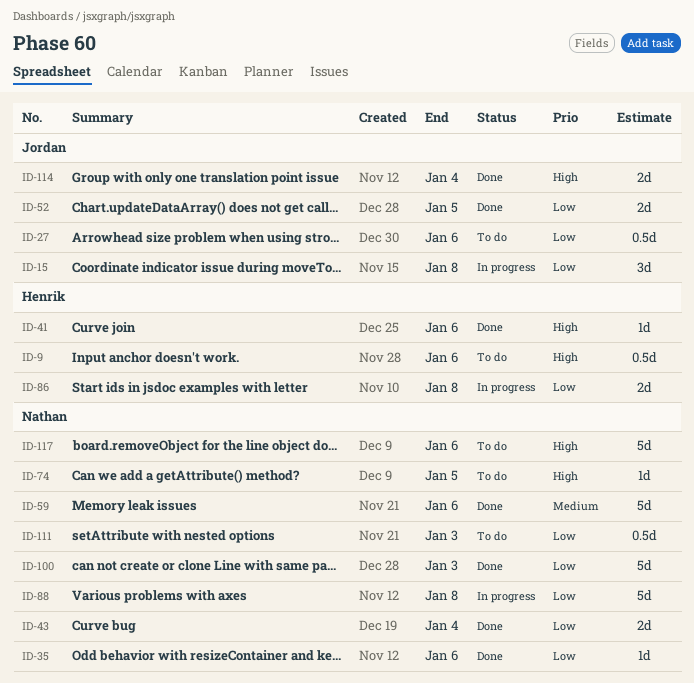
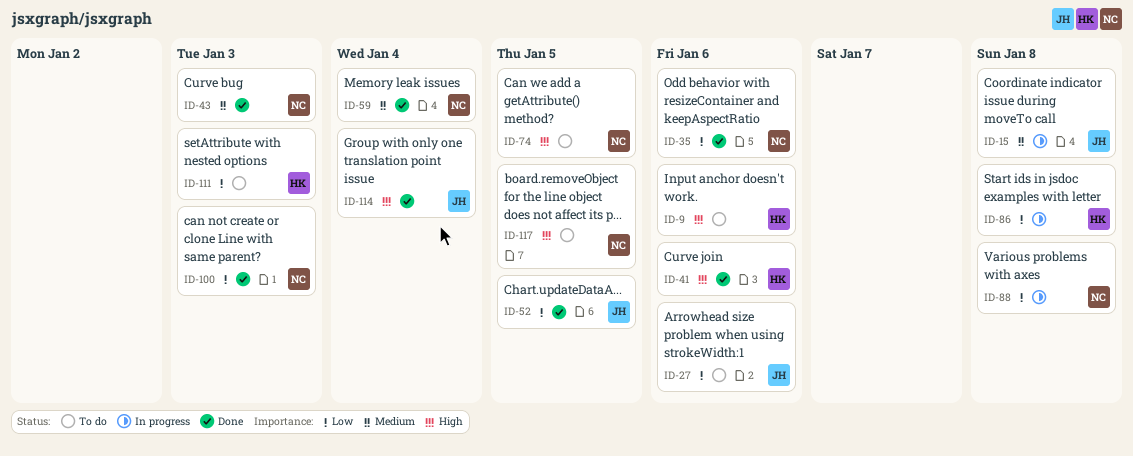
ID-15, priority: Low -> Medium
ID-43, priority: Low -> Medium
ID-43, due: Jan 4 -> Jan 3
ID-59, due: Jan 6 -> Jan 4
ID-111, owner: Nathan -> Henrik
ID-117, due: Jan 6 -> Jan 5

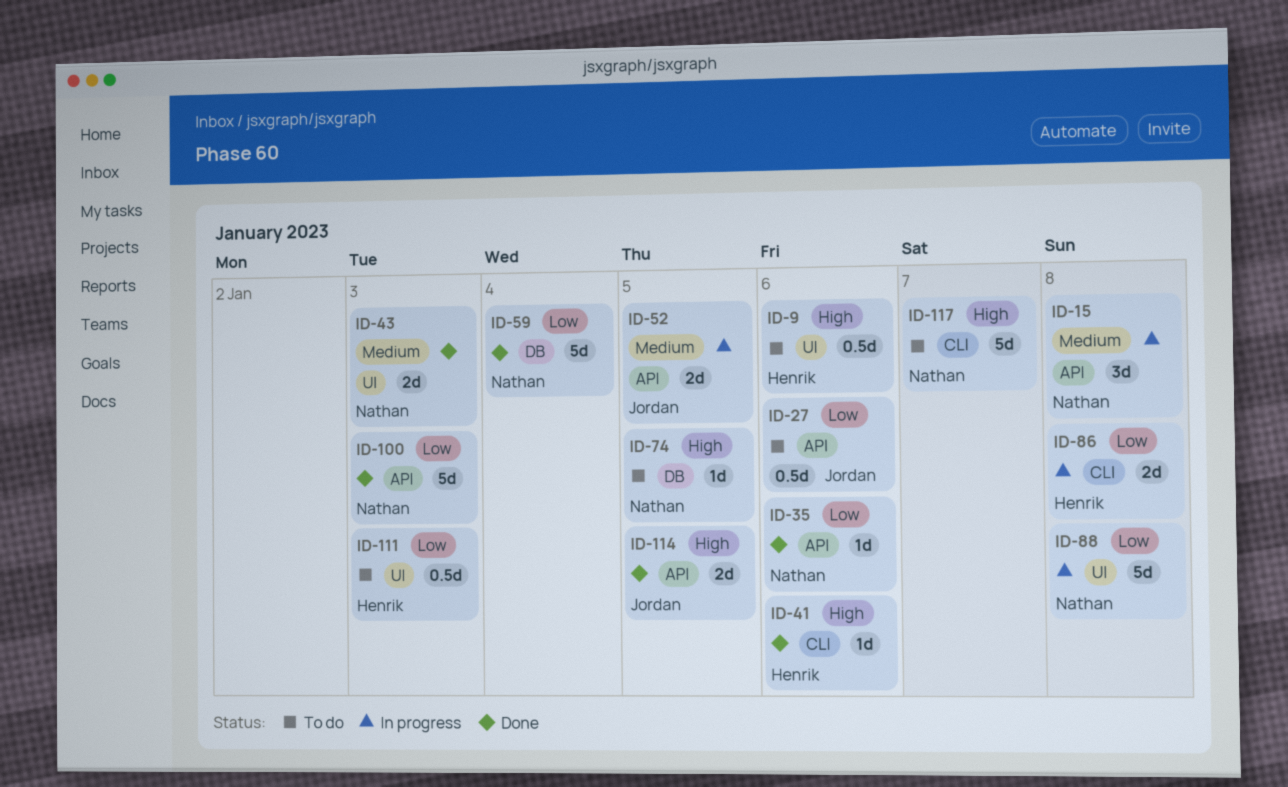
ID-15, owner: Jordan -> Nathan
ID-52, status: Done -> In progress
ID-52, priority: Low -> Medium
ID-59, priority: Medium -> Low
ID-114, due: Jan 4 -> Jan 5
ID-117, due: Jan 5 -> Jan 7

